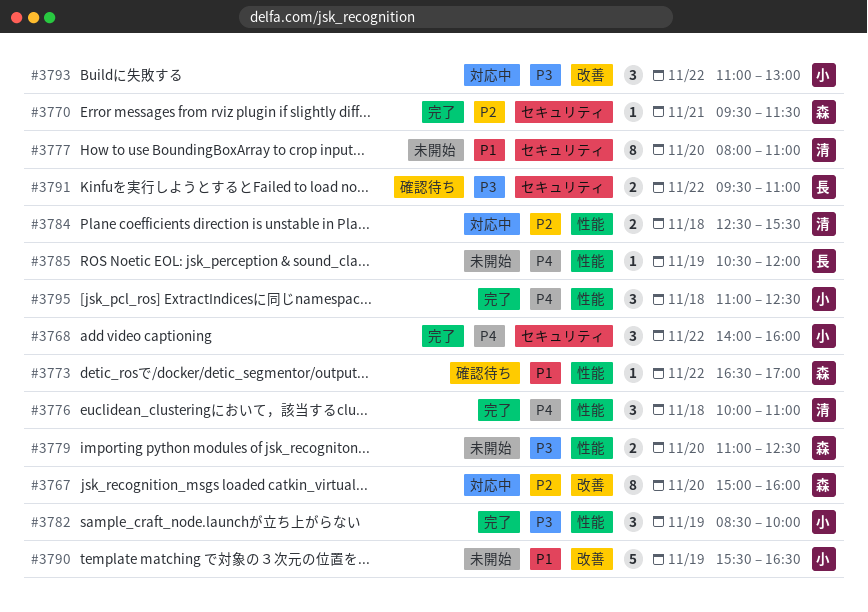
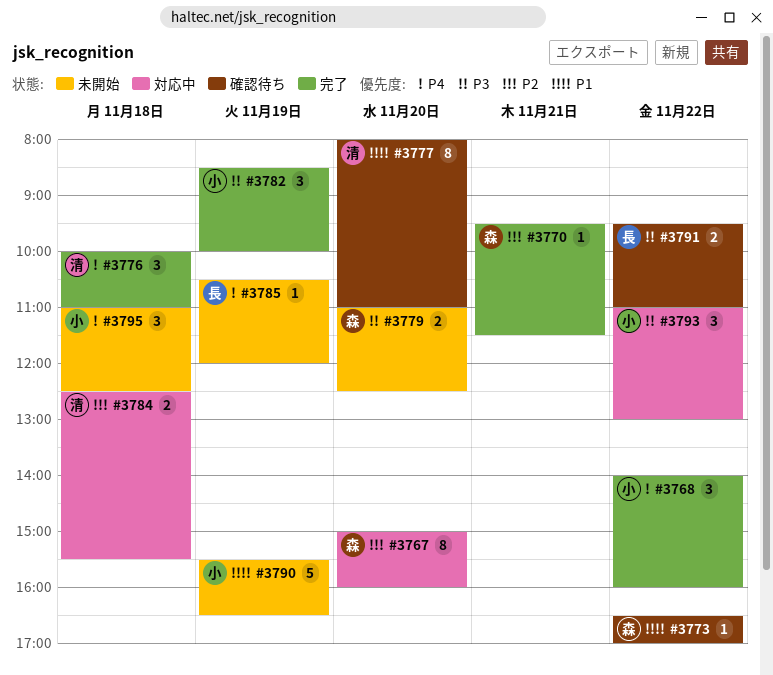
#3777, status: 未開始 -> 確認待ち
#3795, status: 完了 -> 未開始

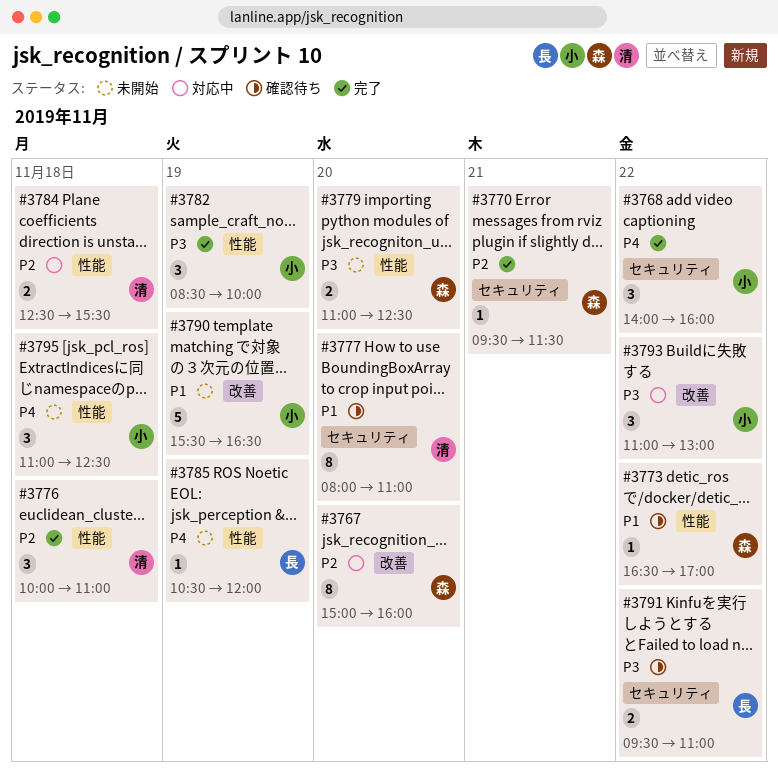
#3776, priority: P4 -> P2

